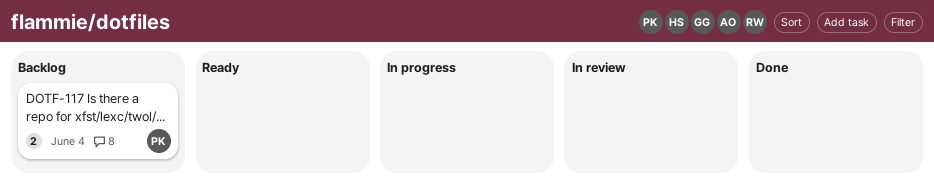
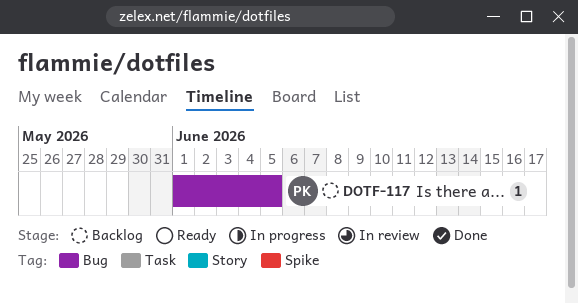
DOTF-117, estimate: 2 -> 1
DOTF-117, due: Jun 4 -> Jun 5

